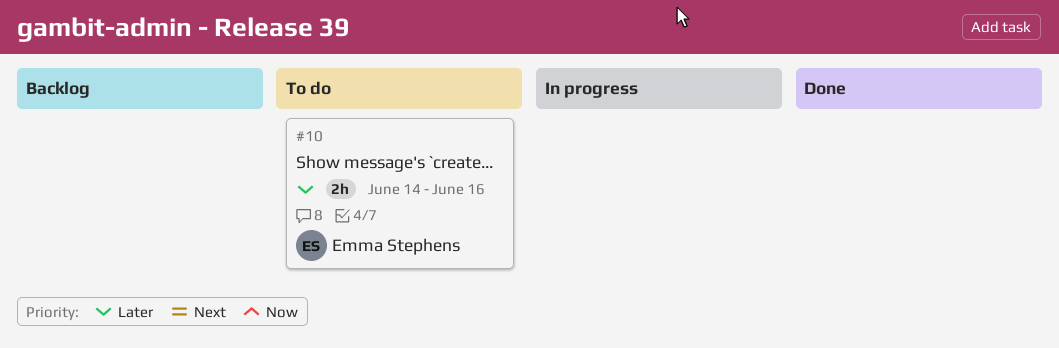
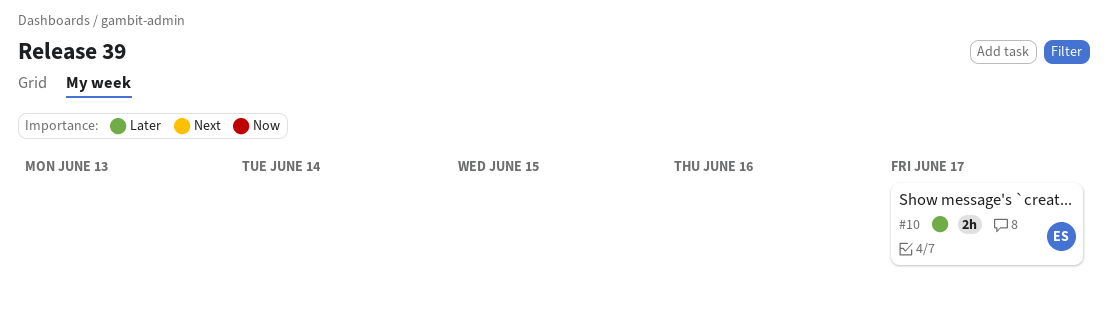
#10, due: Jun 16 -> Jun 17

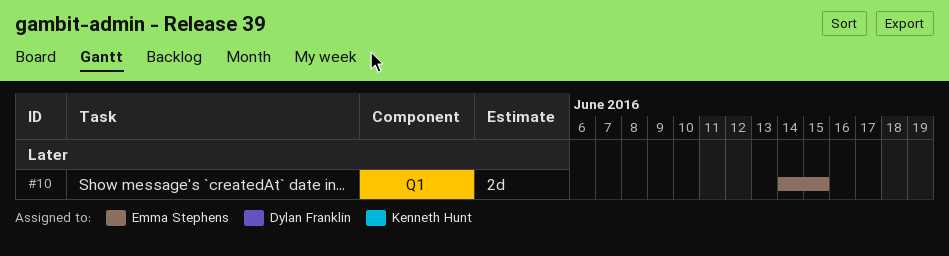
#10, estimate: 2h -> 2d
#10, due: Jun 17 -> Jun 15

